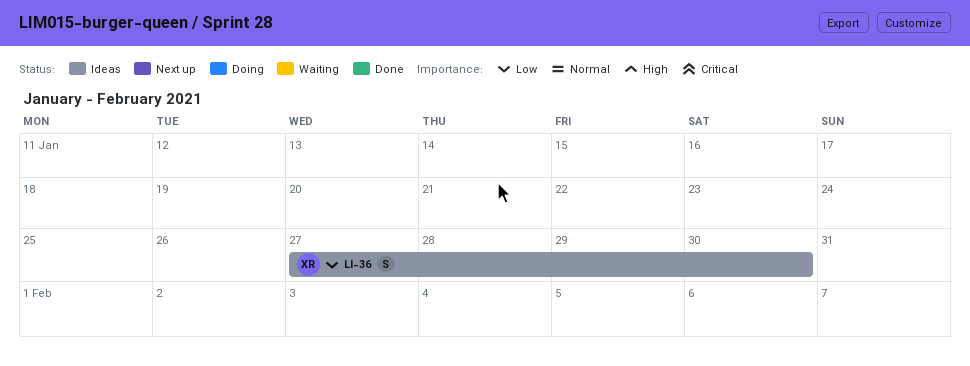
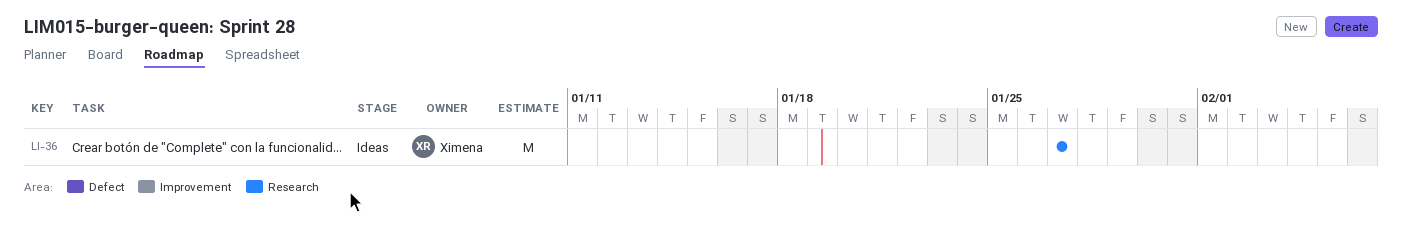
LI-36, estimate: S -> M
LI-36, due: Jan 30 -> Jan 27

